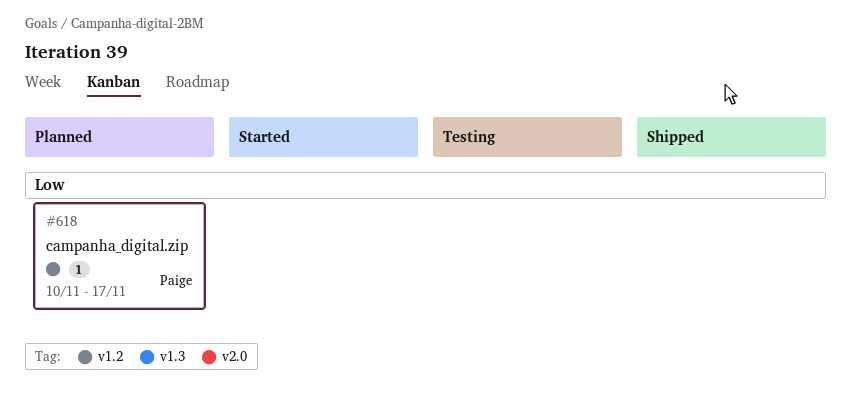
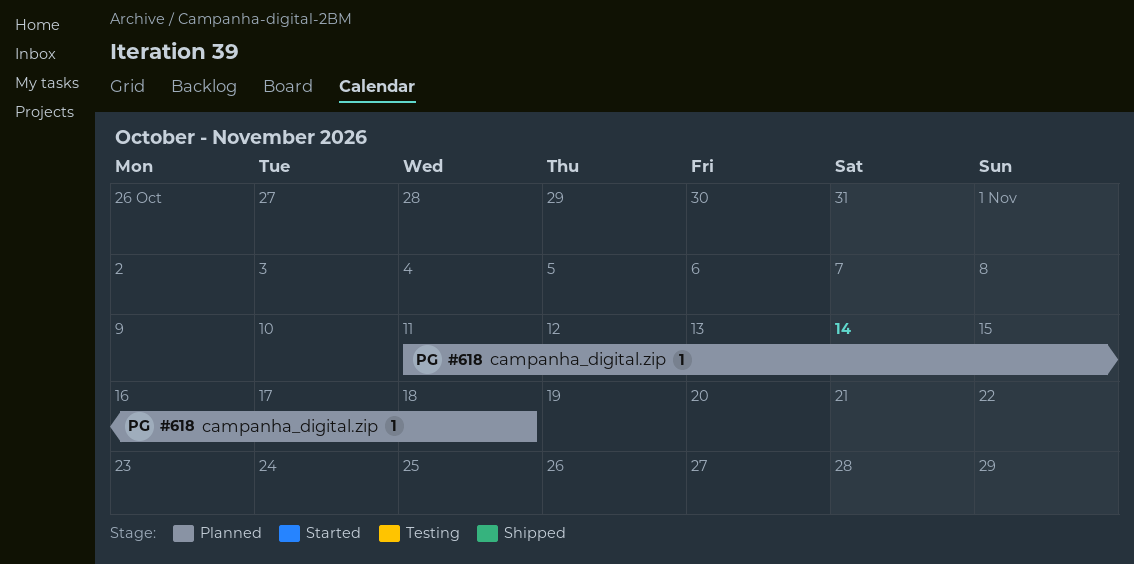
#618, start: Nov 10 -> Nov 11
#618, due: Nov 17 -> Nov 18

